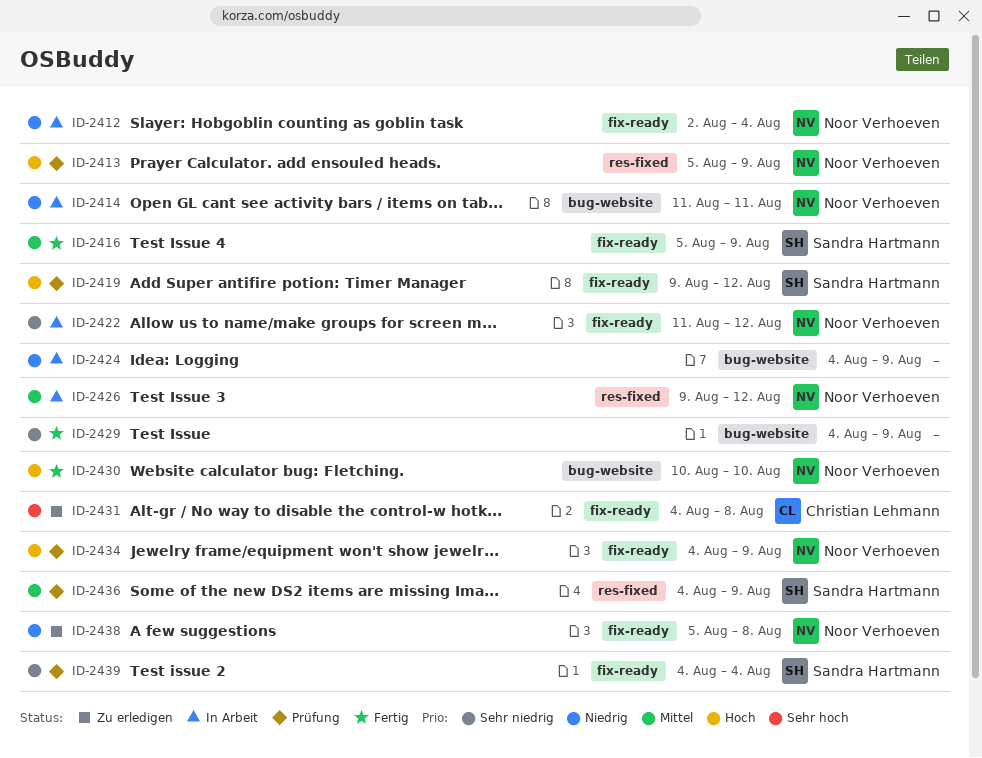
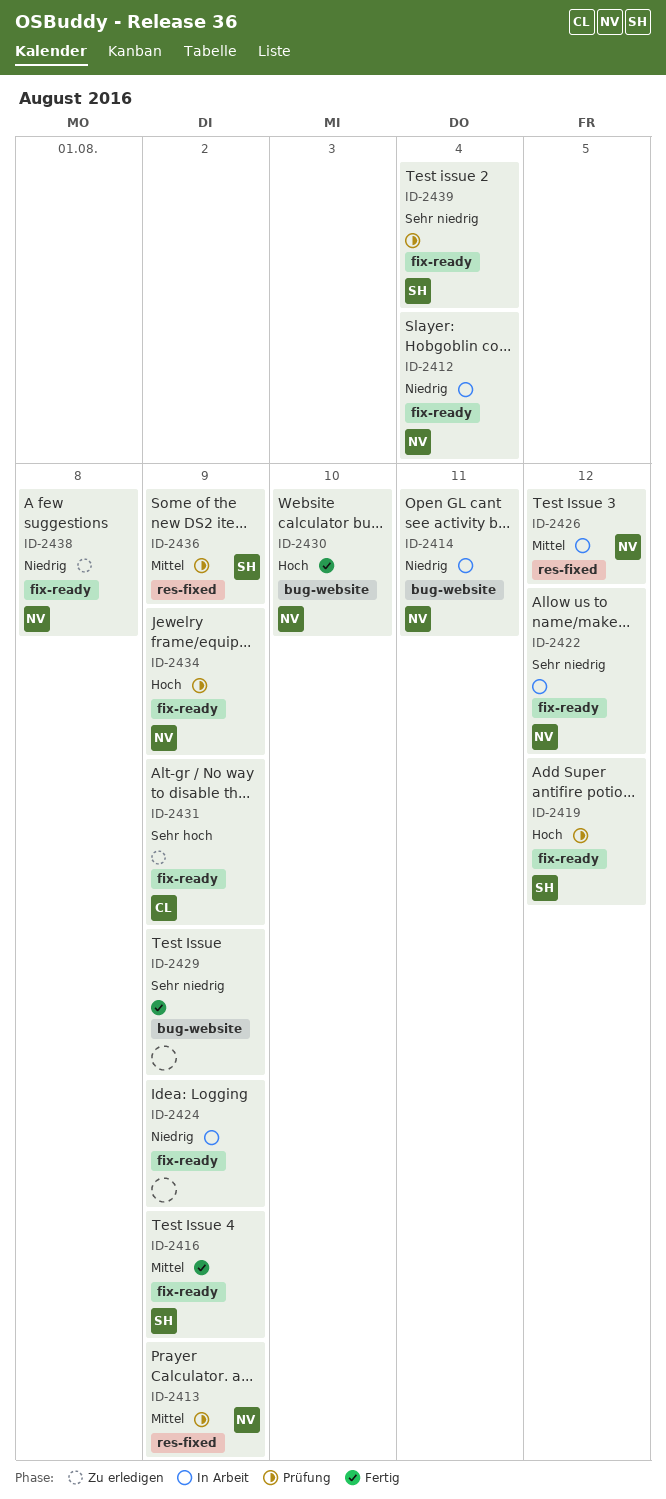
ID-2413, priority: Hoch -> Mittel
ID-2424, label: bug-website -> fix-ready
ID-2431, due: Aug 8 -> Aug 9

